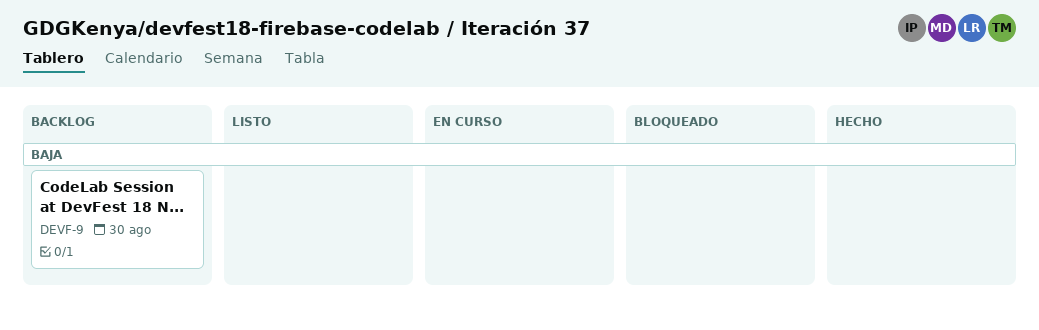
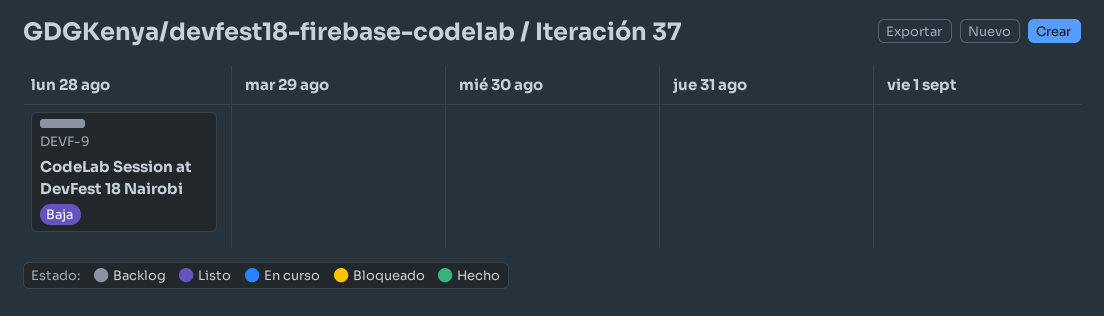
DEVF-9, due: Aug 30 -> Aug 28

